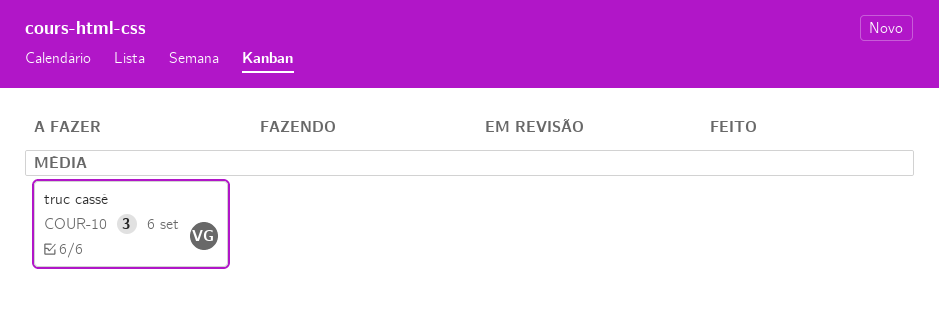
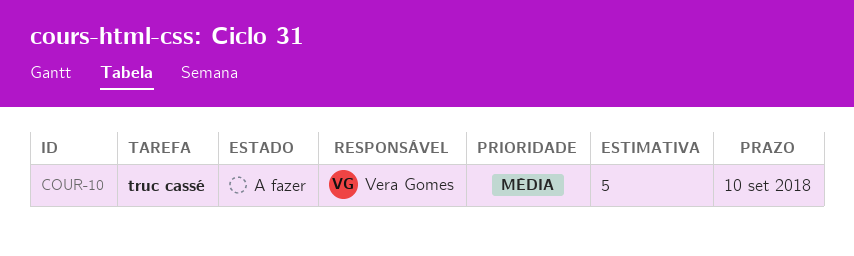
COUR-10, estimate: 3 -> 5
COUR-10, due: Sep 6 -> Sep 10

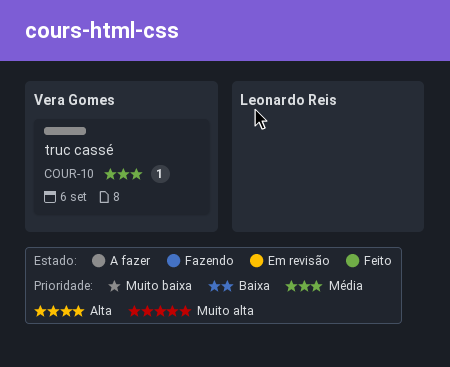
COUR-10, estimate: 5 -> 1
COUR-10, due: Sep 10 -> Sep 6

